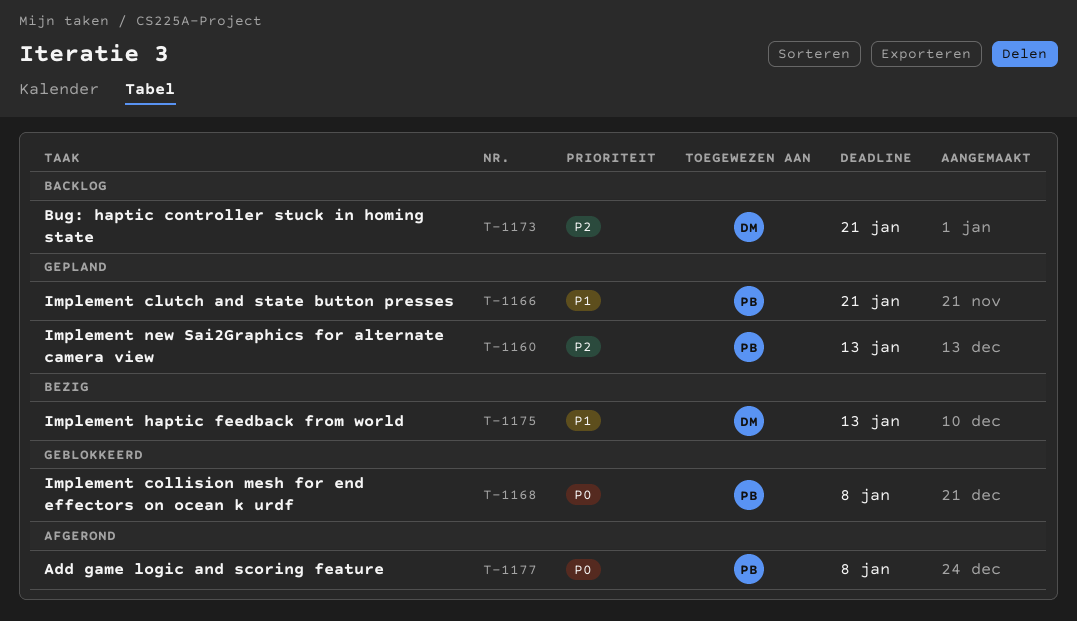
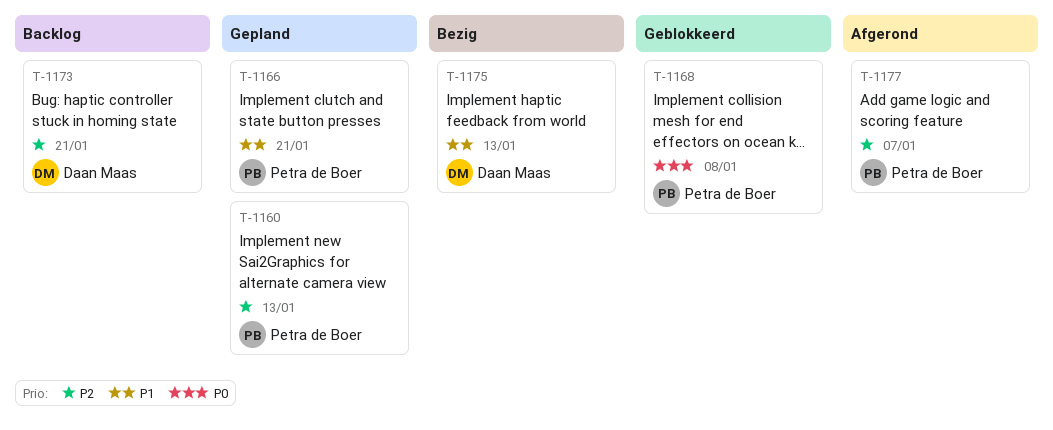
T-1177, priority: P0 -> P2
T-1177, due: Jan 8 -> Jan 7

